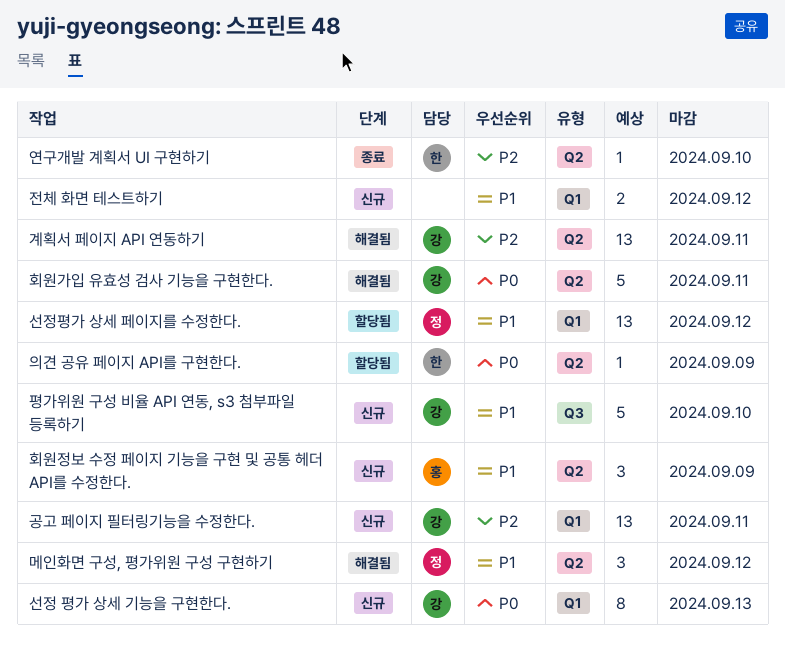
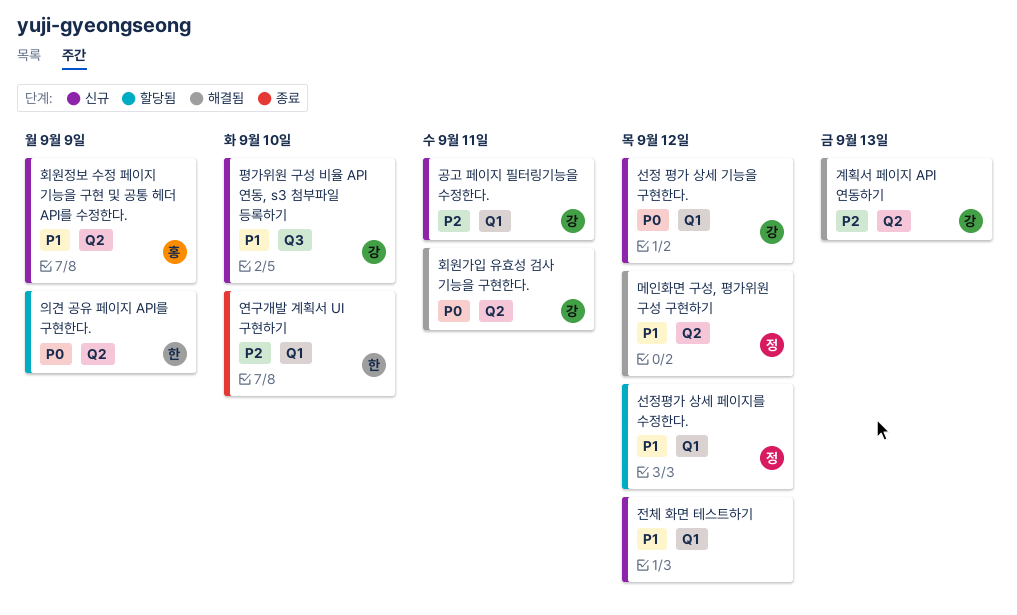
계획서 페이지 API 연동하기, due: Sep 11 -> Sep 13
선정 평가 상세 기능을 구현한다., due: Sep 13 -> Sep 12
연구개발 계획서 UI 구현하기, label: Q2 -> Q1

